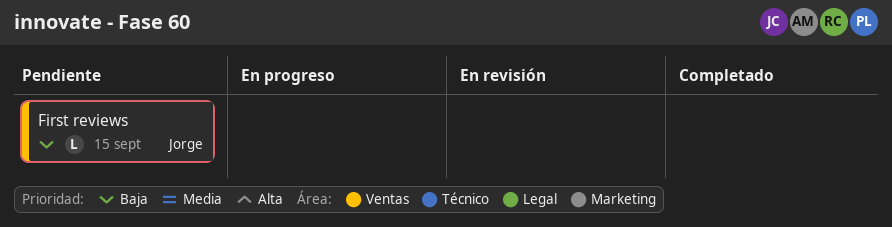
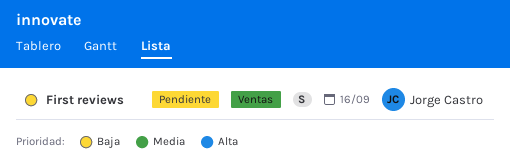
First reviews, estimate: L -> S
First reviews, due: Sep 15 -> Sep 16

